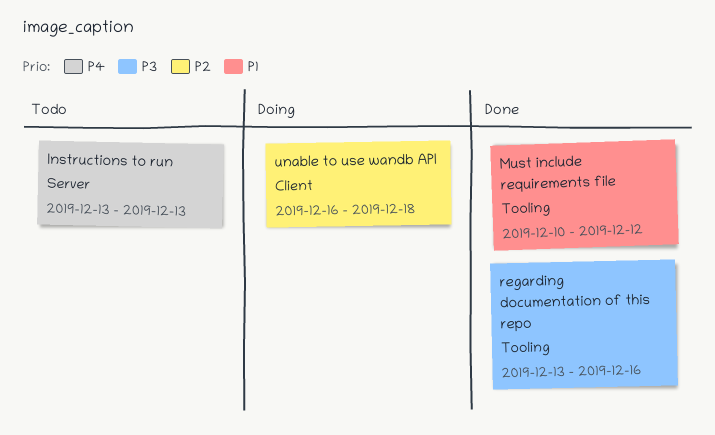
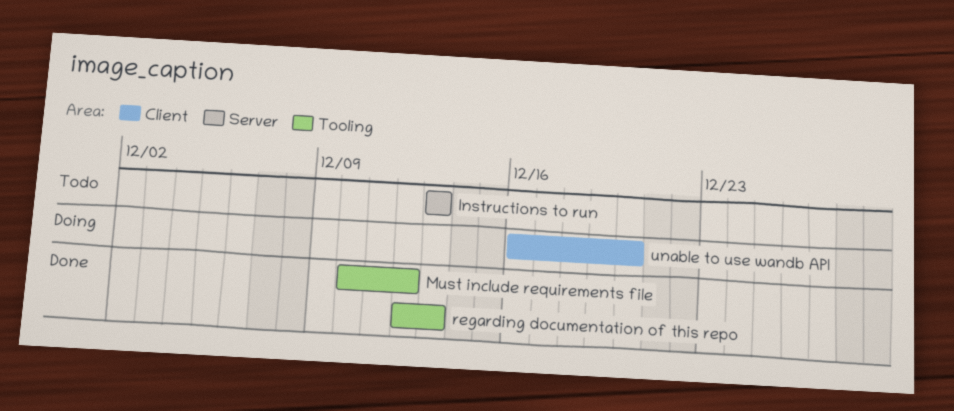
regarding documentation of this repo, start: Dec 13 -> Dec 12
regarding documentation of this repo, due: Dec 16 -> Dec 13
unable to use wandb API, due: Dec 18 -> Dec 20

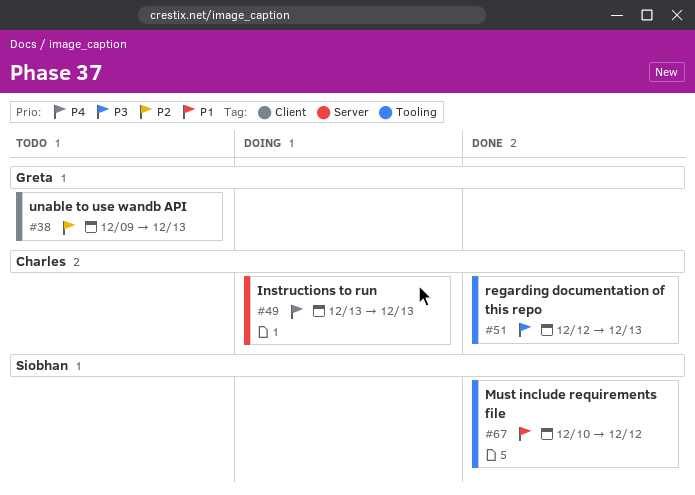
Instructions to run, status: Todo -> Doing
unable to use wandb API, status: Doing -> Todo
unable to use wandb API, start: Dec 16 -> Dec 9
unable to use wandb API, due: Dec 20 -> Dec 13

